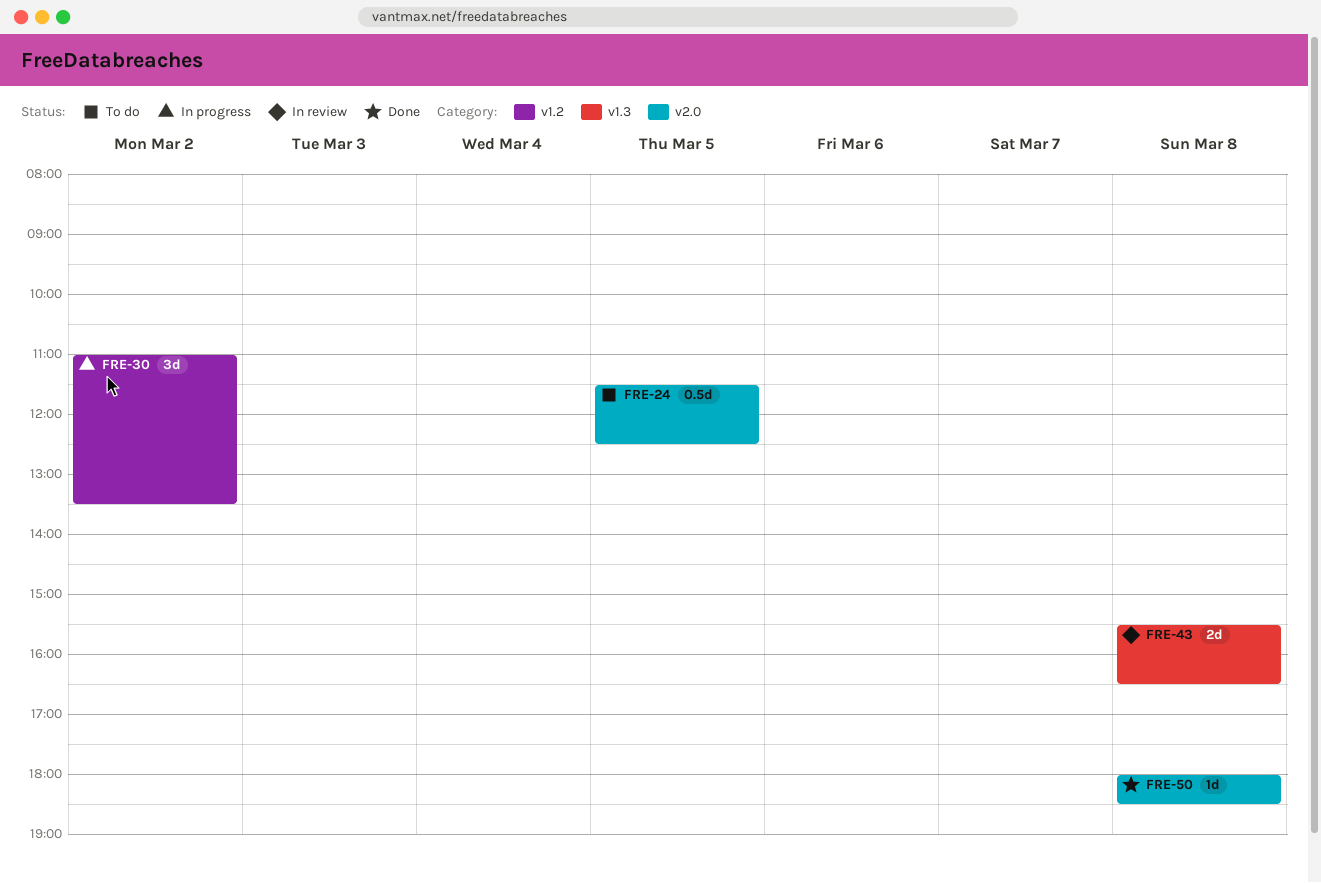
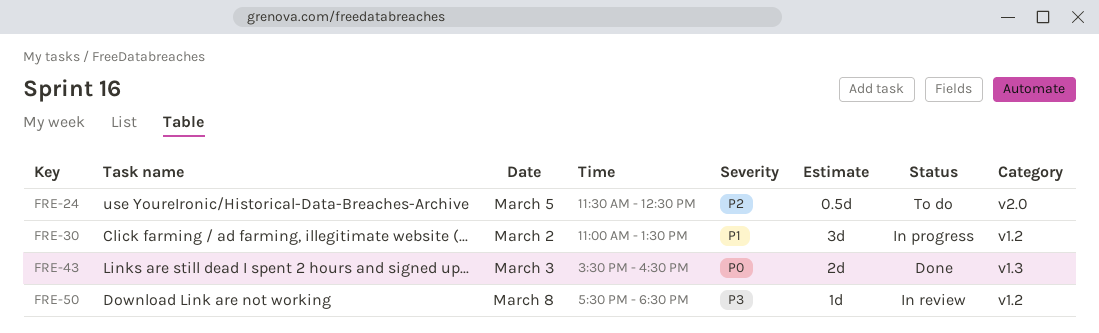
FRE-43, status: In review -> Done
FRE-43, day: Mar 8 -> Mar 3
FRE-50, status: Done -> In review
FRE-50, label: v2.0 -> v1.2
FRE-50, begins: 18:00 -> 17:30

